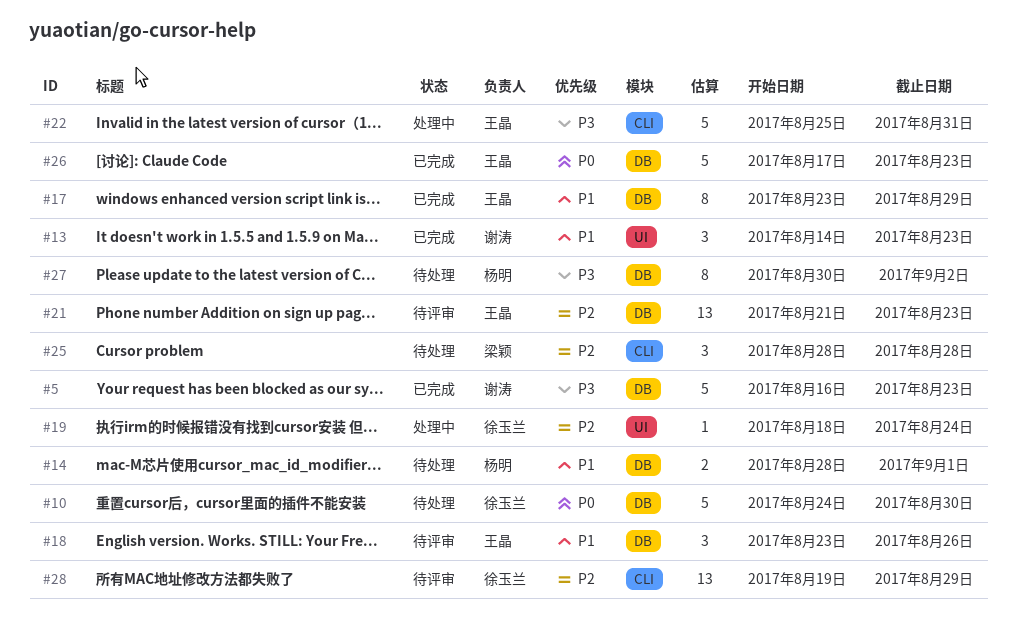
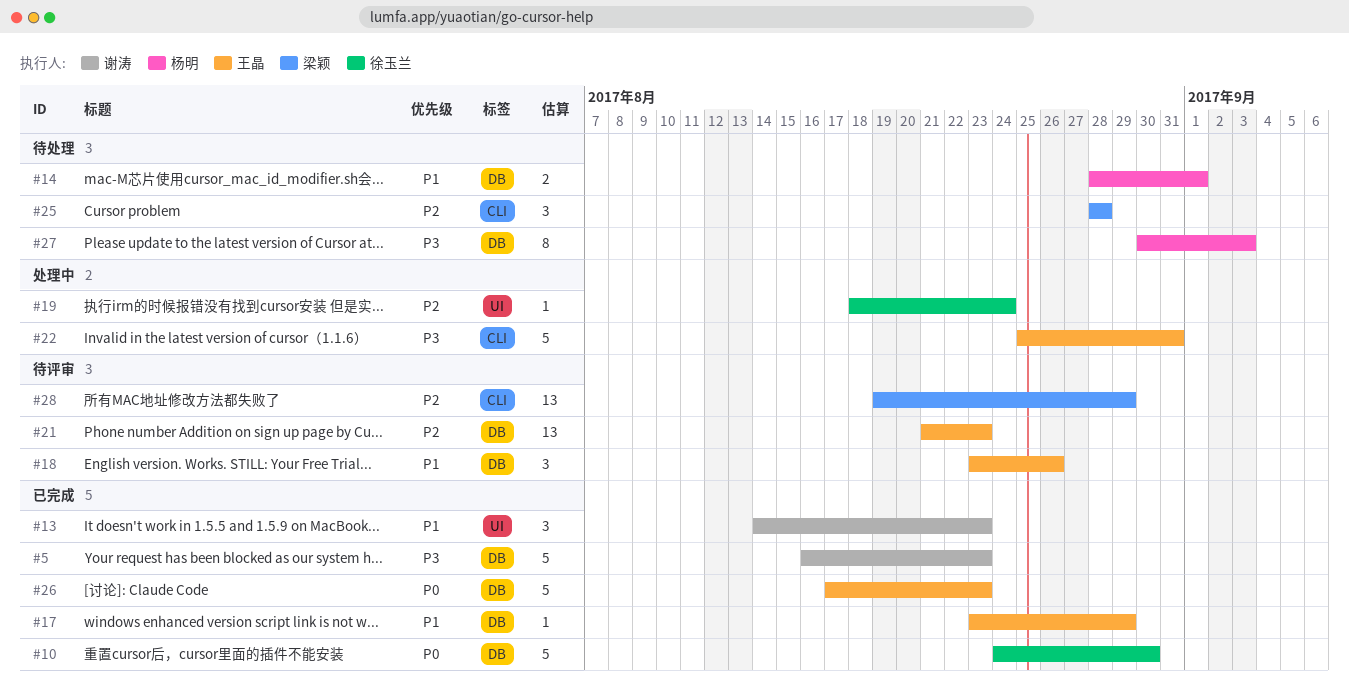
#10, status: 待处理 -> 已完成
#17, estimate: 8 -> 1
#27, due: Sep 2 -> Sep 3
#28, owner: 徐玉兰 -> 梁颖

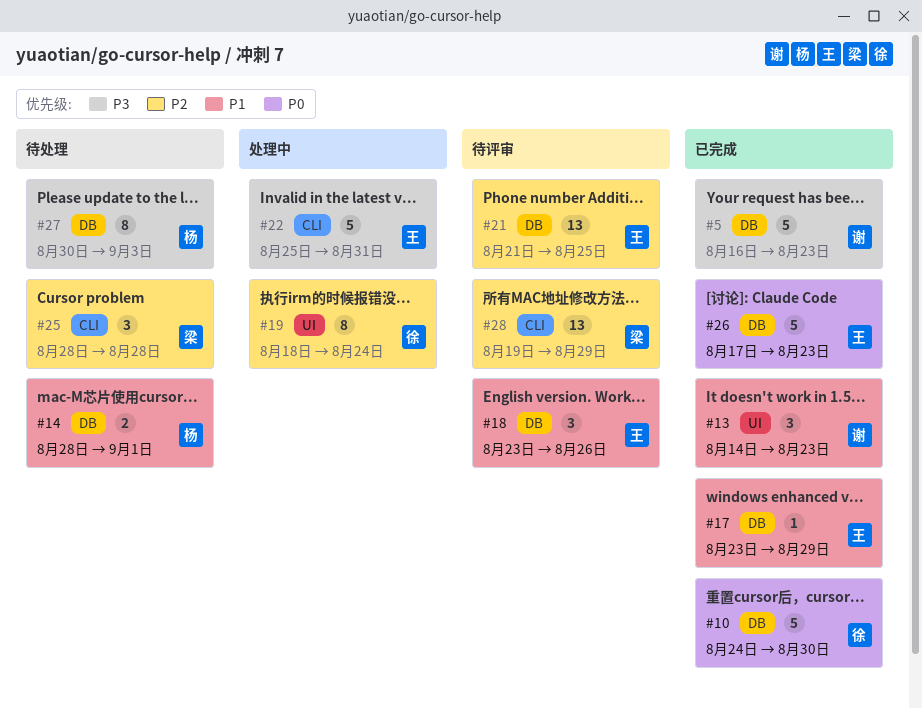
#19, estimate: 1 -> 8
#21, due: Aug 23 -> Aug 25

